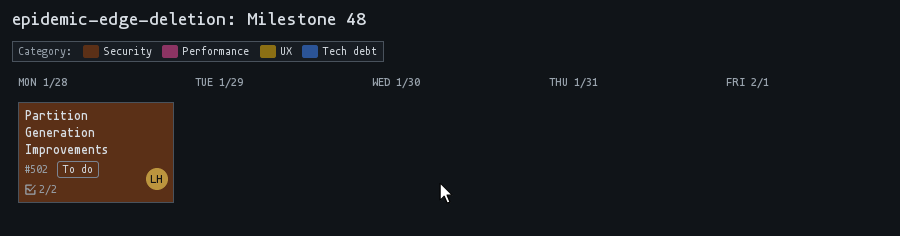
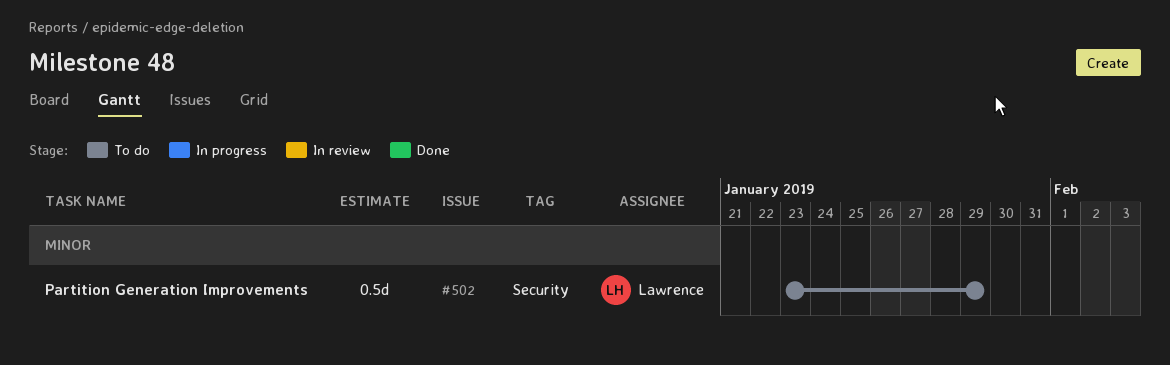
#502, due: Jan 28 -> Jan 29

